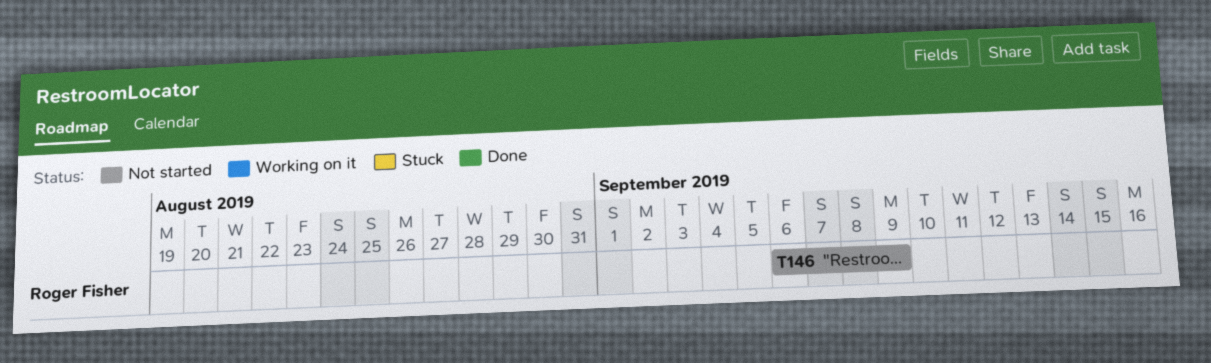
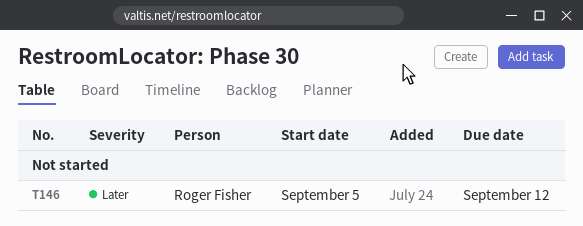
T146, start: Sep 6 -> Sep 5
T146, due: Sep 9 -> Sep 12

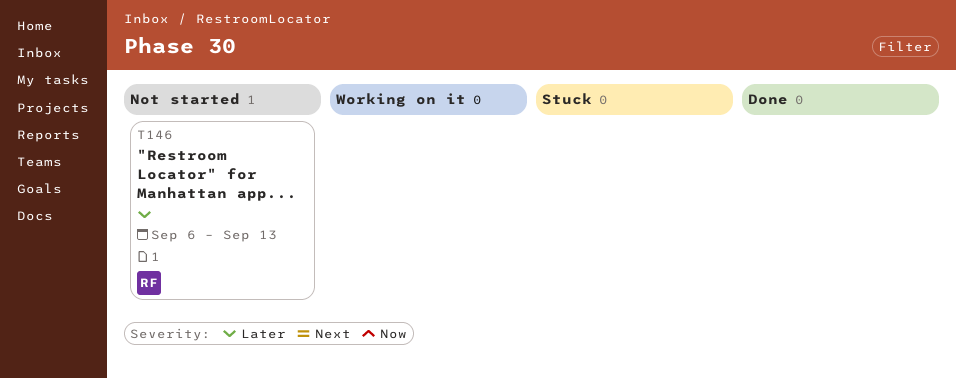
T146, start: Sep 5 -> Sep 6
T146, due: Sep 12 -> Sep 13

